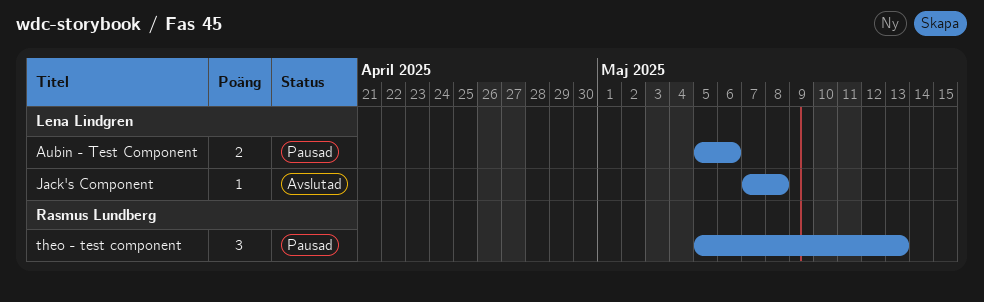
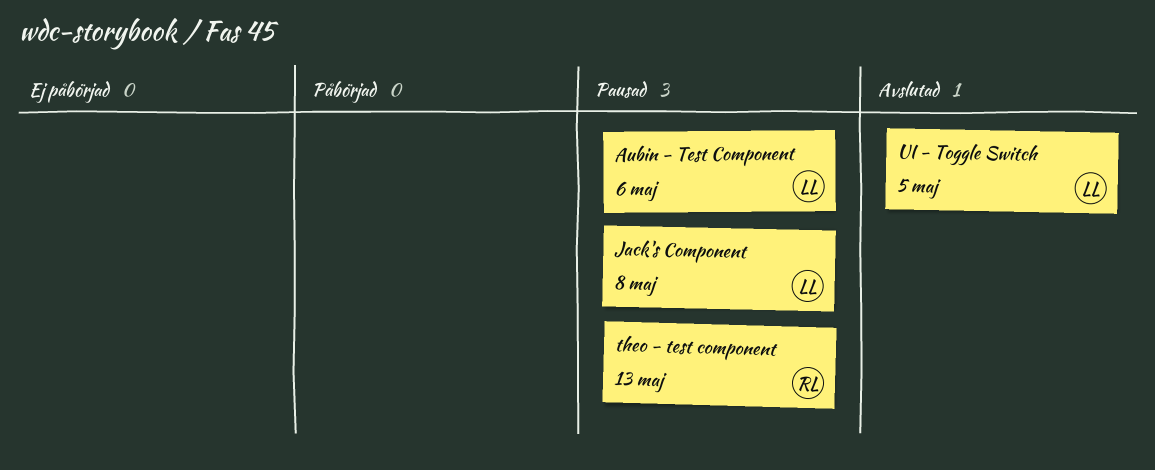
Jack's Component, status: Avslutad -> Pausad
UI - Toggle Switch: none -> present

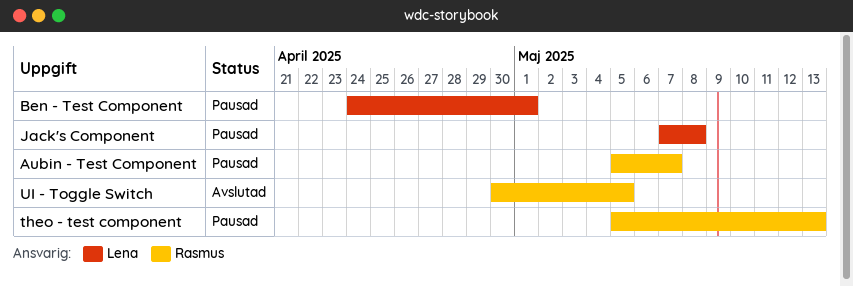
Aubin - Test Component, owner: Lena -> Rasmus
Aubin - Test Component, due: May 6 -> May 7
Ben - Test Component: none -> present
UI - Toggle Switch, owner: Lena -> Rasmus

